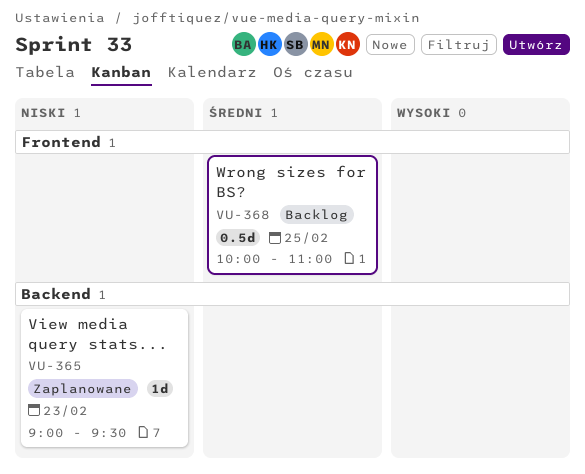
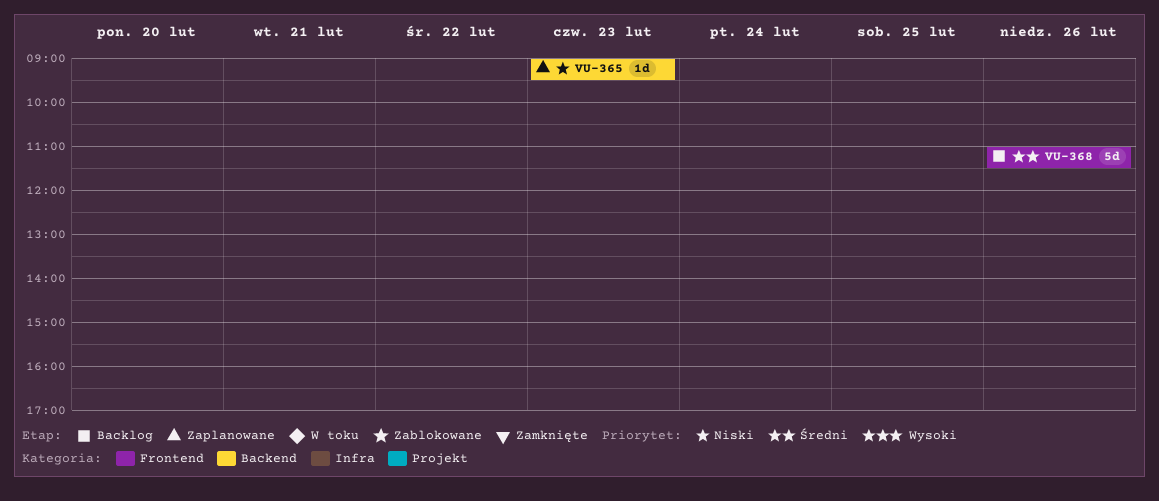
VU-368, estimate: 0.5d -> 5d
VU-368, day: Feb 25 -> Feb 26
VU-368, begins: 10:00 -> 11:00
VU-368, ends: 11:00 -> 11:30

